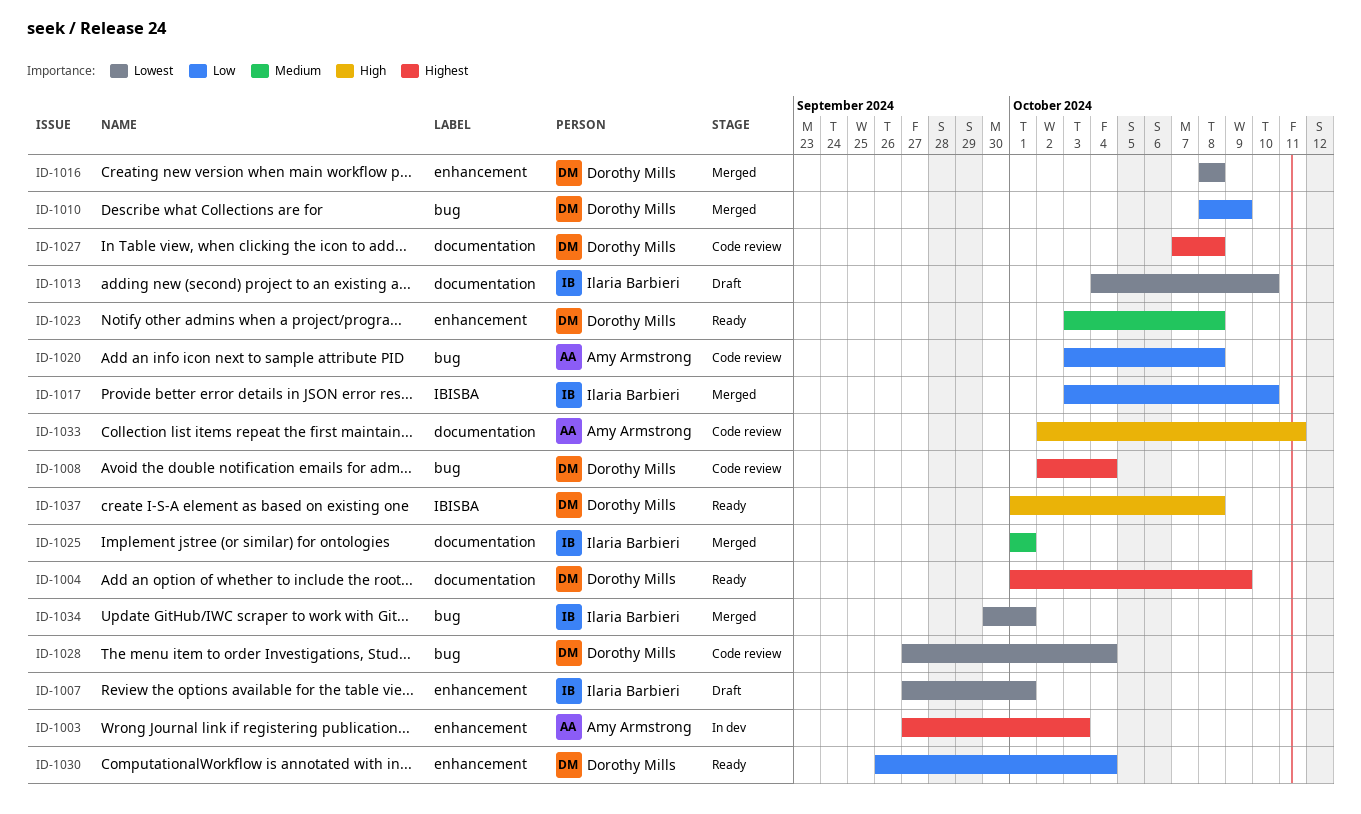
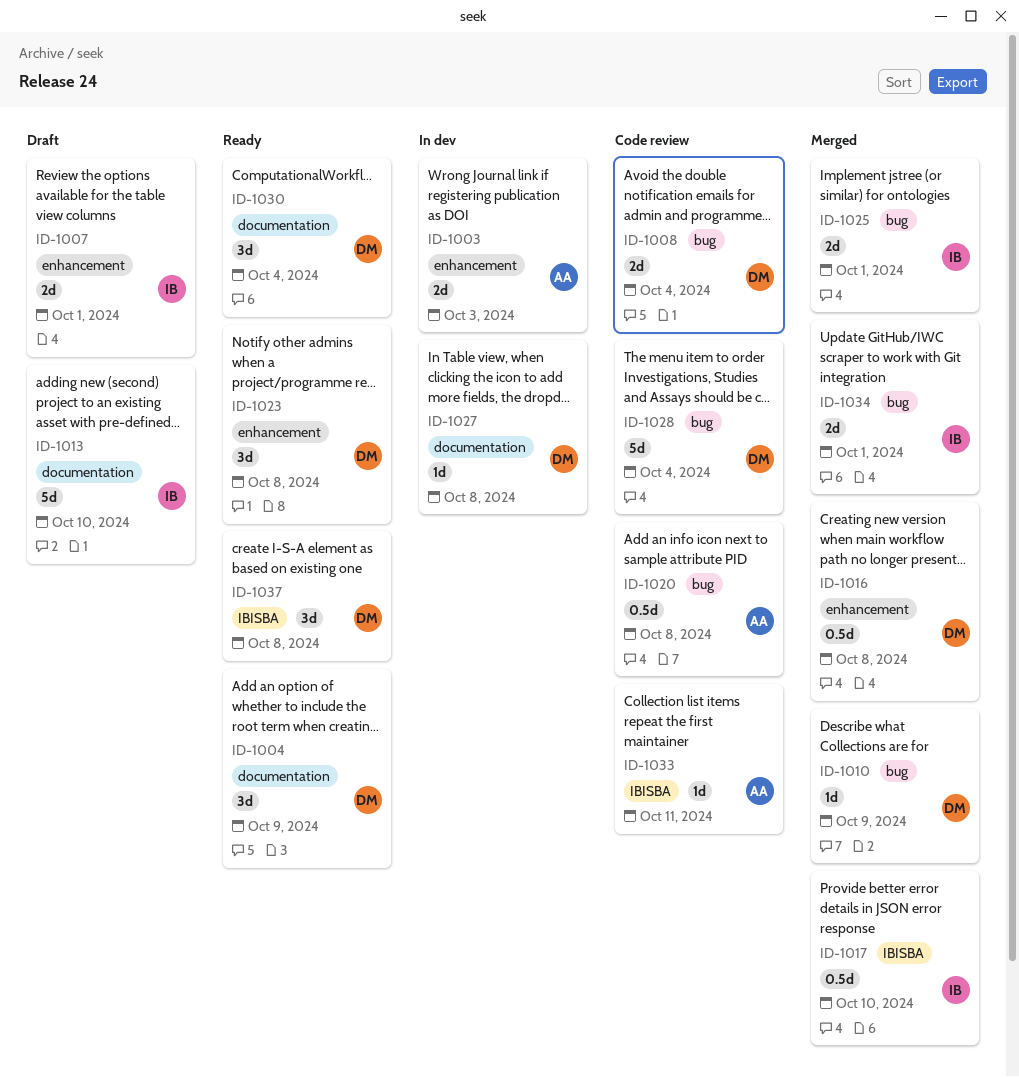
ID-1025, label: documentation -> bug
ID-1027, status: Code review -> In dev
ID-1030, label: enhancement -> documentation
ID-1033, label: documentation -> IBISBA

